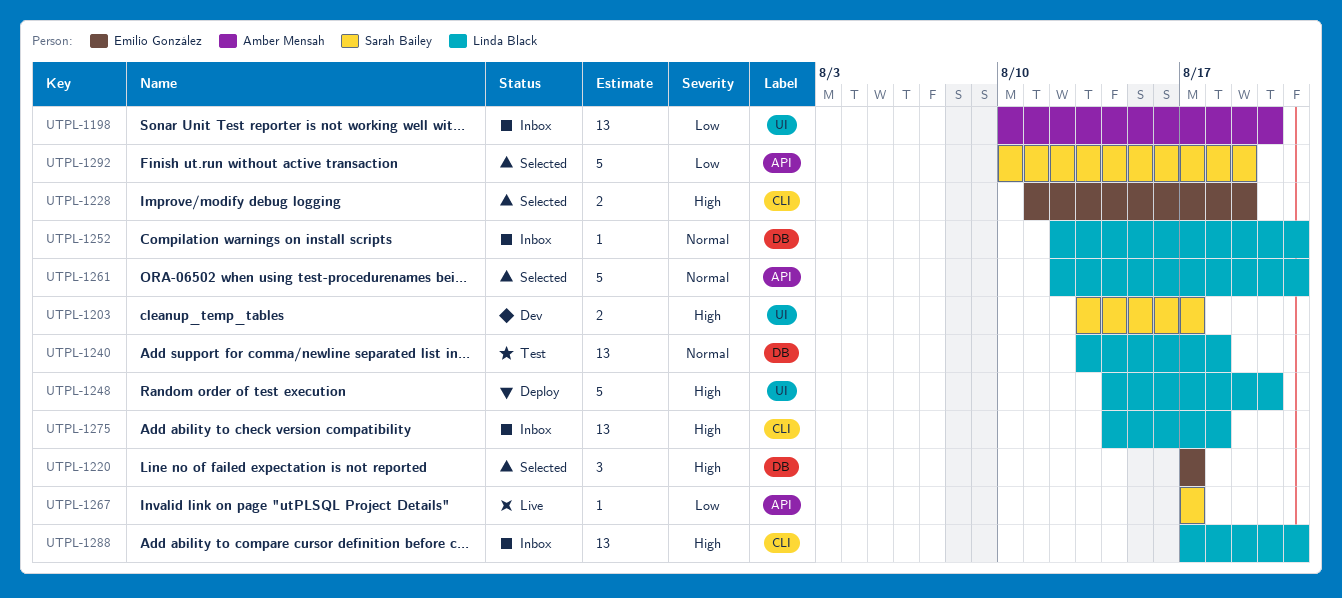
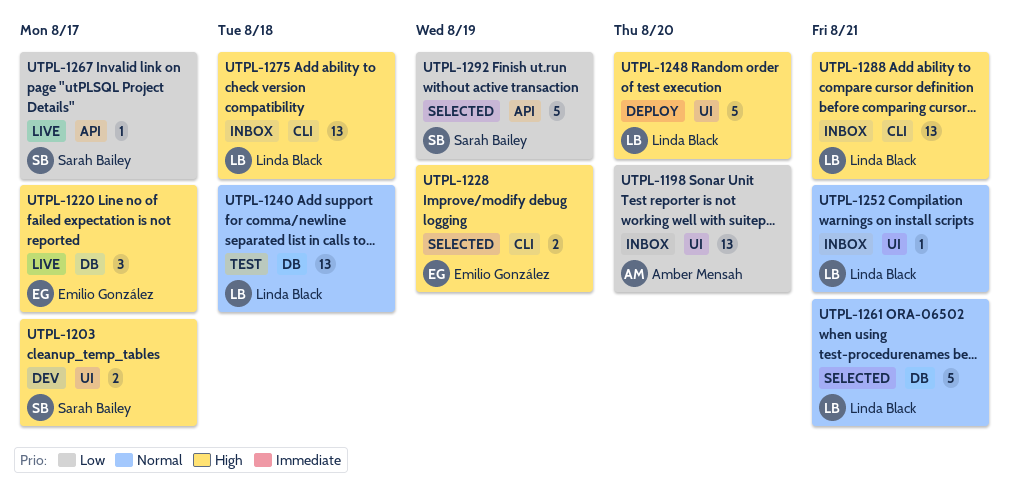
UTPL-1220, status: Selected -> Live
UTPL-1252, label: DB -> UI
UTPL-1261, label: API -> DB

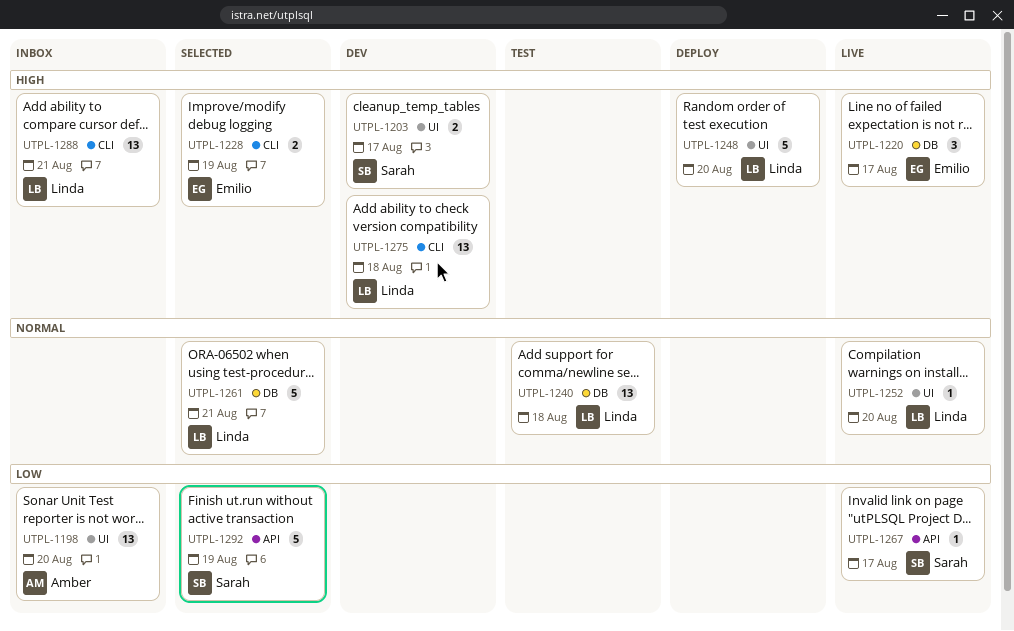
UTPL-1252, status: Inbox -> Live
UTPL-1252, due: Aug 21 -> Aug 20
UTPL-1275, status: Inbox -> Dev

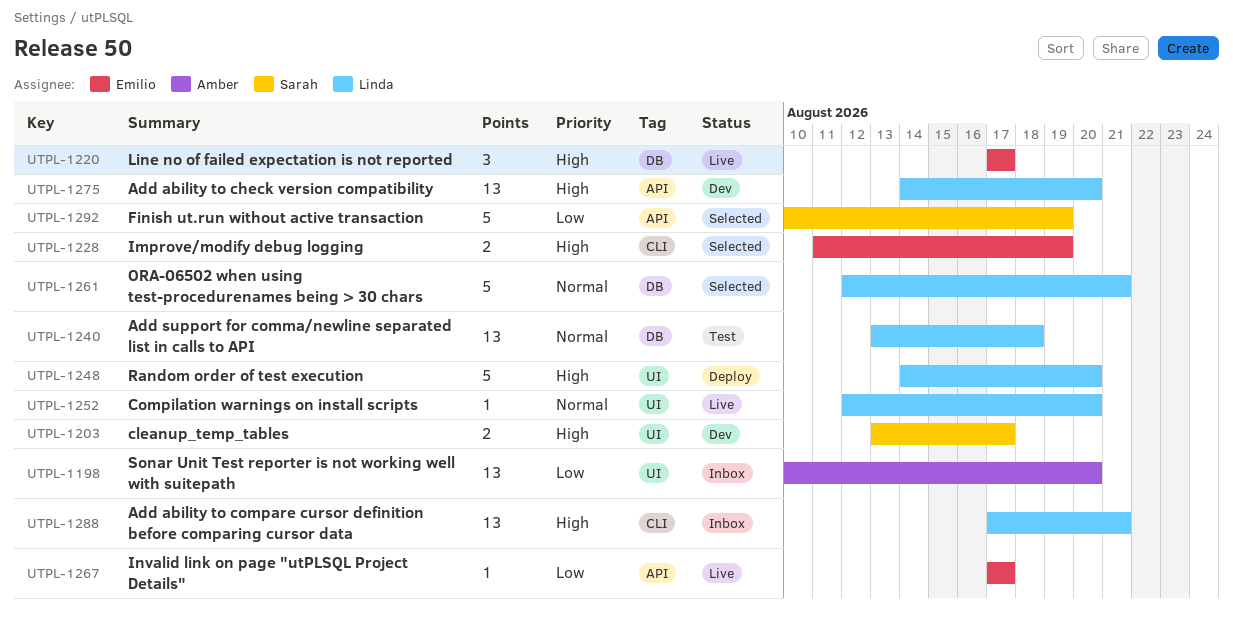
UTPL-1267, owner: Sarah -> Emilio
UTPL-1275, label: CLI -> API
UTPL-1275, due: Aug 18 -> Aug 20

